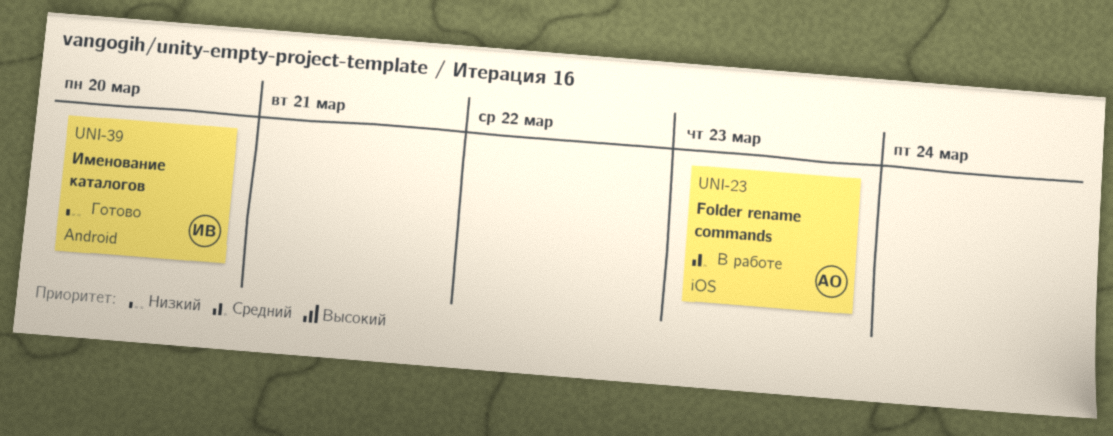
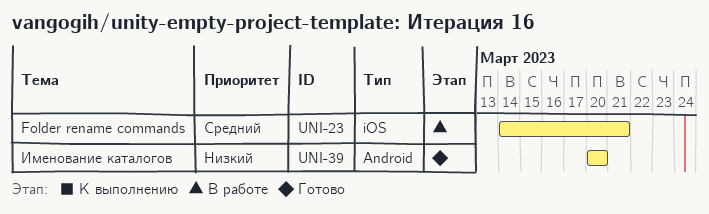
UNI-23, due: Mar 23 -> Mar 21

